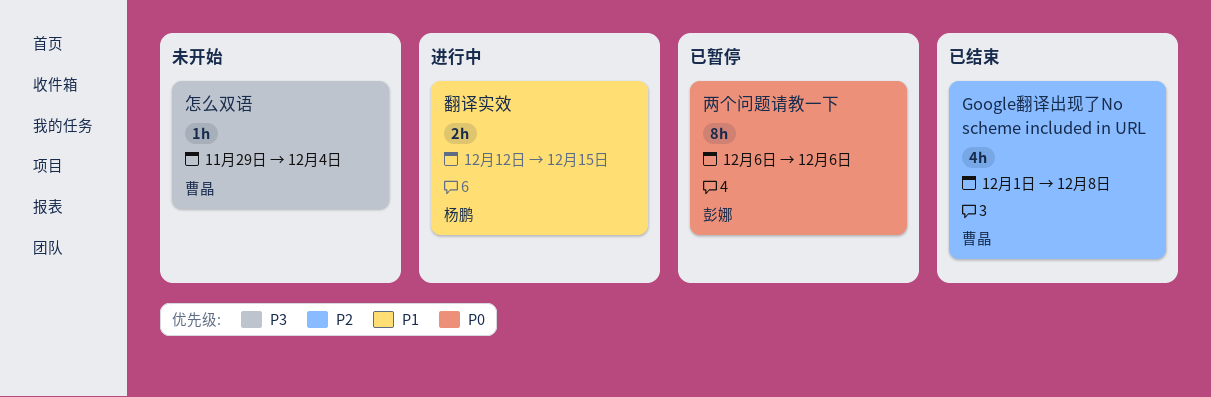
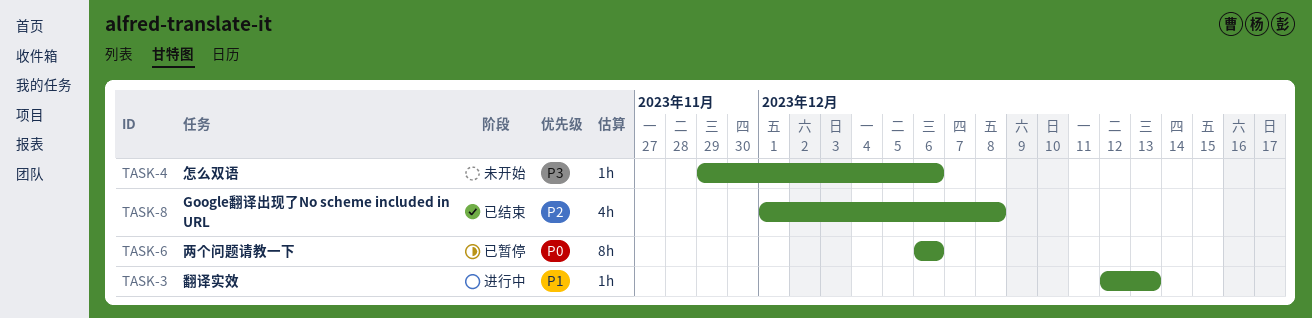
怎么双语, due: Dec 4 -> Dec 6
翻译实效, estimate: 2h -> 1h
翻译实效, due: Dec 15 -> Dec 13

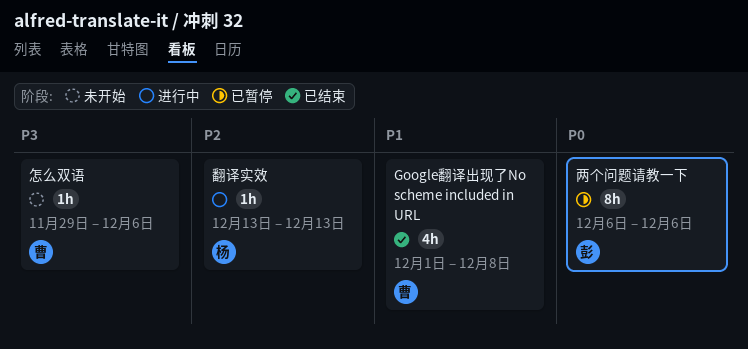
Google翻译出现了No scheme included in URL, priority: P2 -> P1
翻译实效, priority: P1 -> P2
翻译实效, start: Dec 12 -> Dec 13

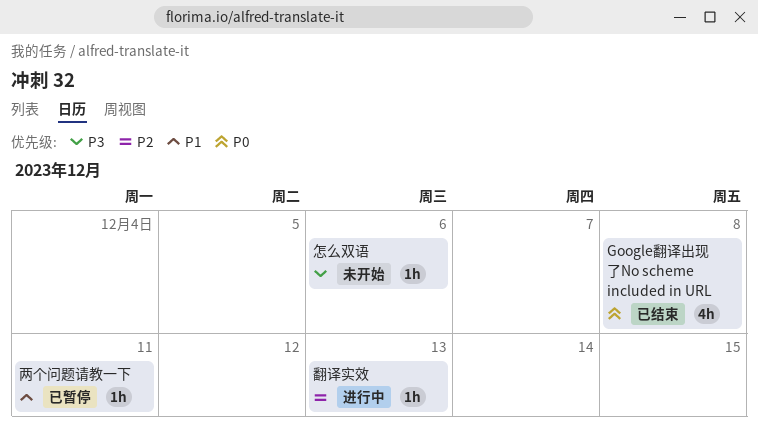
Google翻译出现了No scheme included in URL, priority: P1 -> P0
两个问题请教一下, priority: P0 -> P1
两个问题请教一下, estimate: 8h -> 1h
两个问题请教一下, due: Dec 6 -> Dec 11

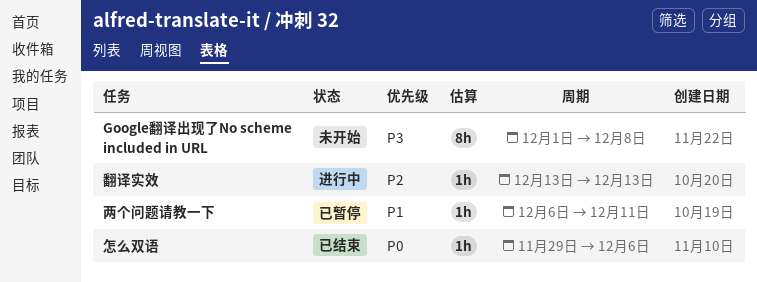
Google翻译出现了No scheme included in URL, status: 已结束 -> 未开始
Google翻译出现了No scheme included in URL, priority: P0 -> P3
Google翻译出现了No scheme included in URL, estimate: 4h -> 8h
怎么双语, status: 未开始 -> 已结束
怎么双语, priority: P3 -> P0

